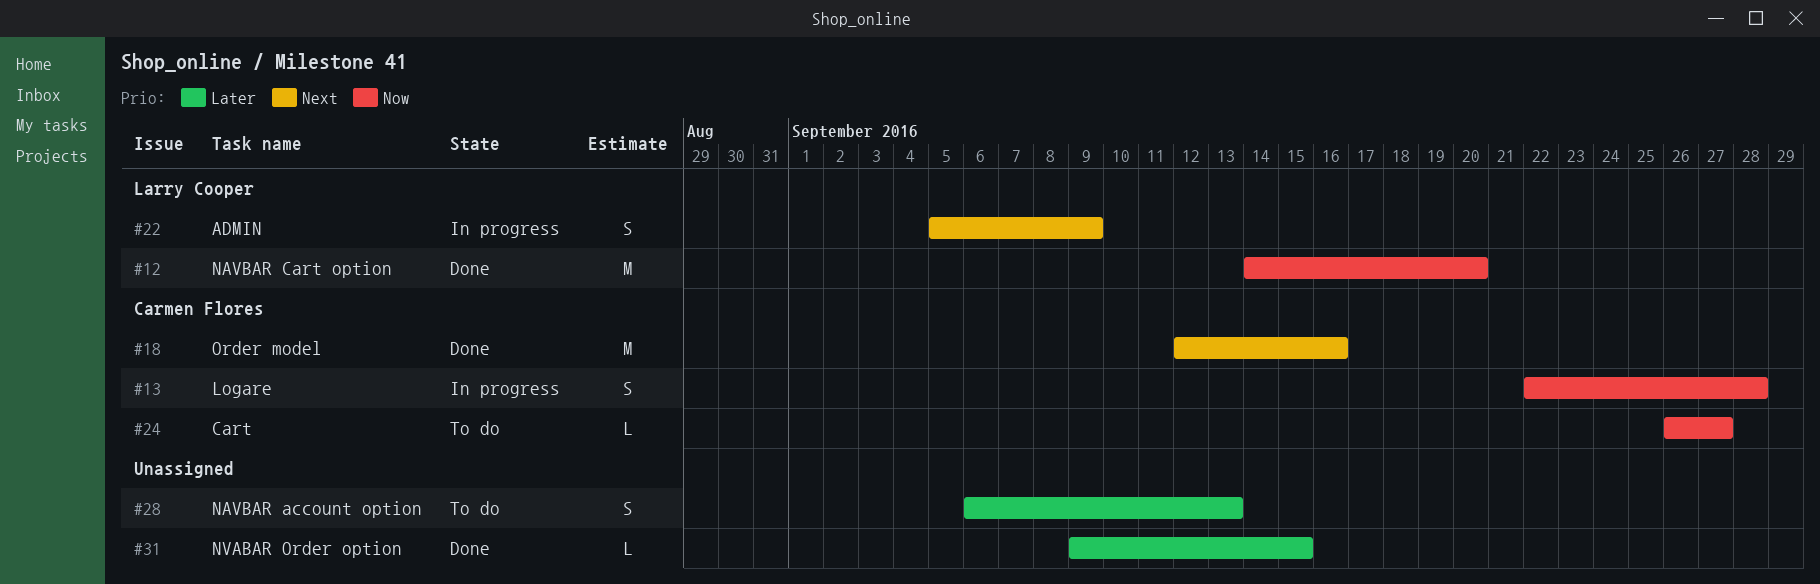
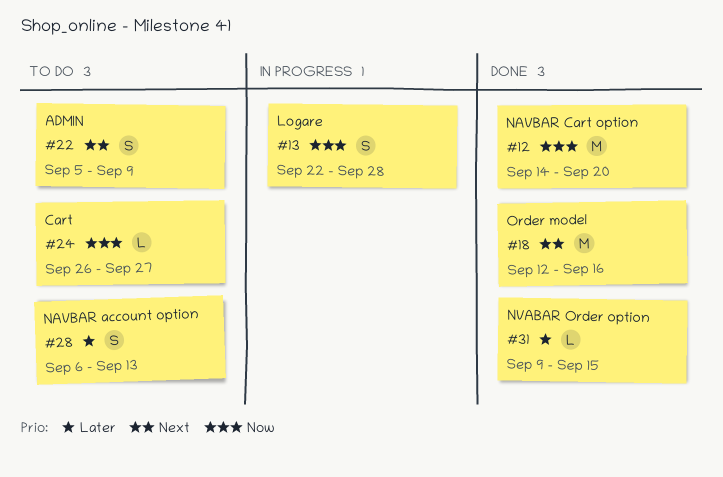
#22, status: In progress -> To do

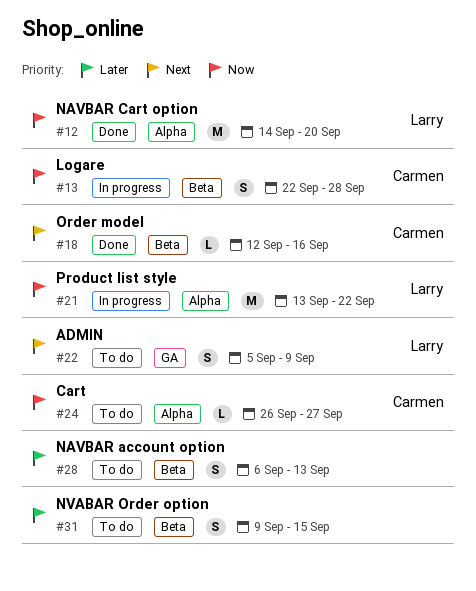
#18, estimate: M -> L
#21: none -> present
#31, status: Done -> To do
#31, estimate: L -> S

